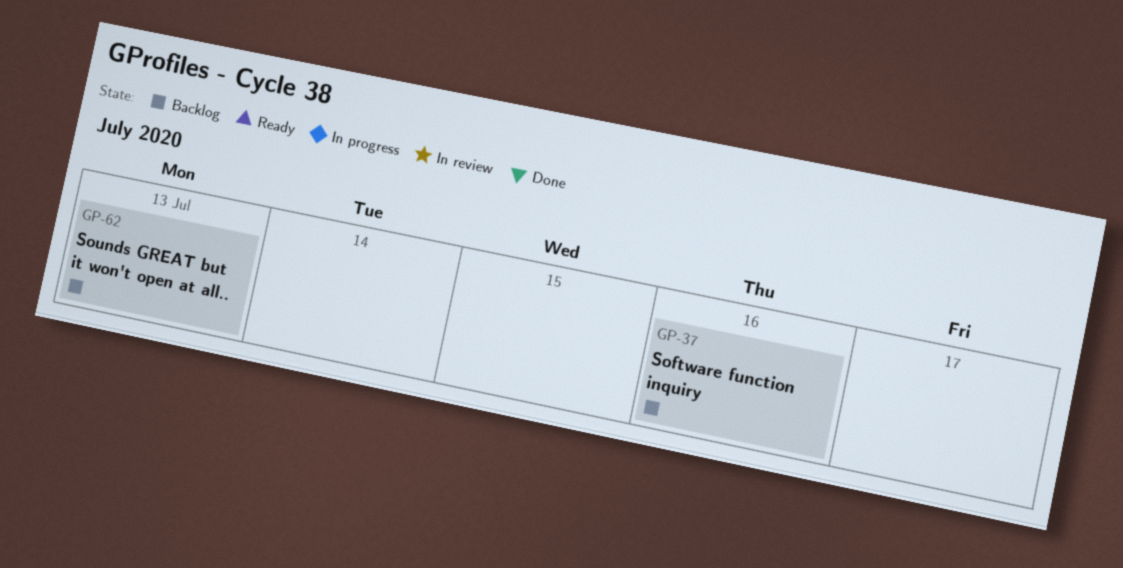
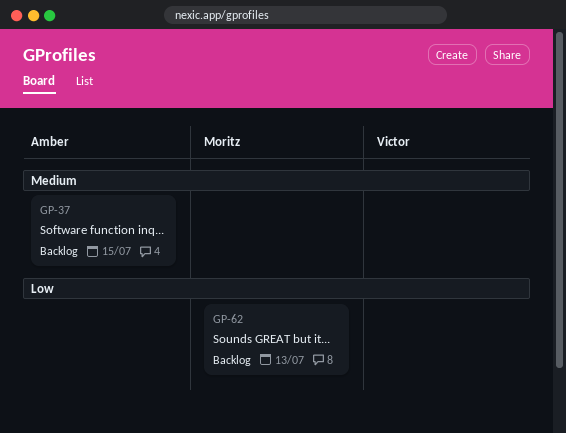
GP-37, due: Jul 16 -> Jul 15

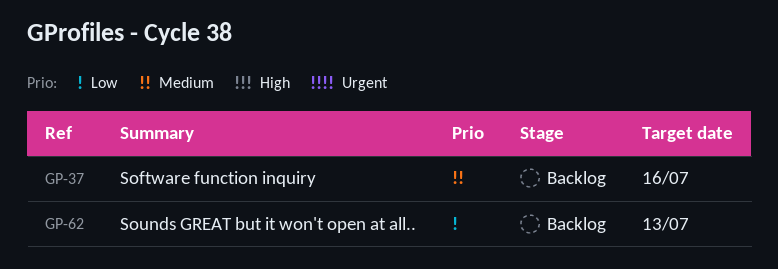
GP-37, due: Jul 15 -> Jul 16

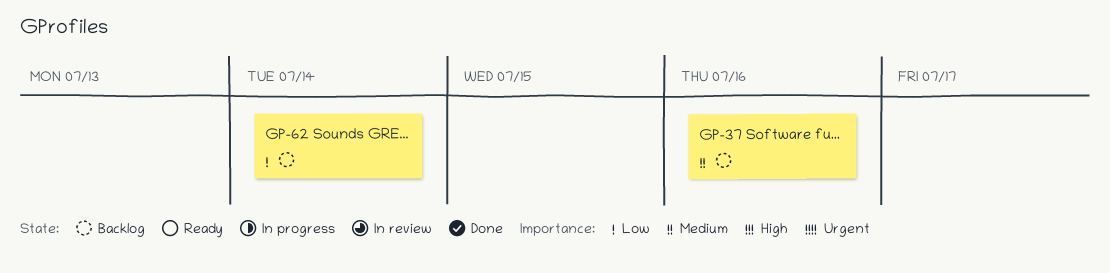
GP-62, due: Jul 13 -> Jul 14

